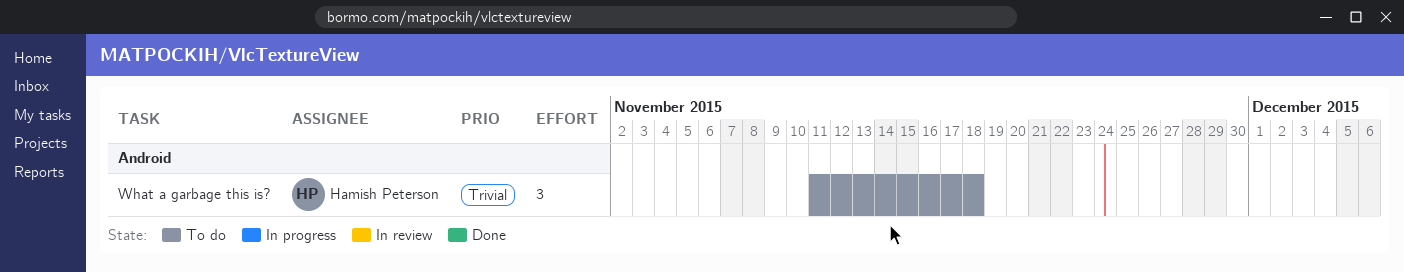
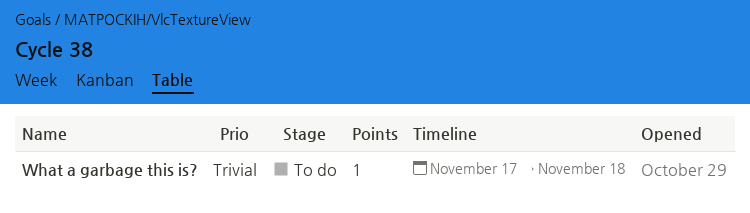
What a garbage this is?, estimate: 3 -> 1
What a garbage this is?, start: Nov 11 -> Nov 17

